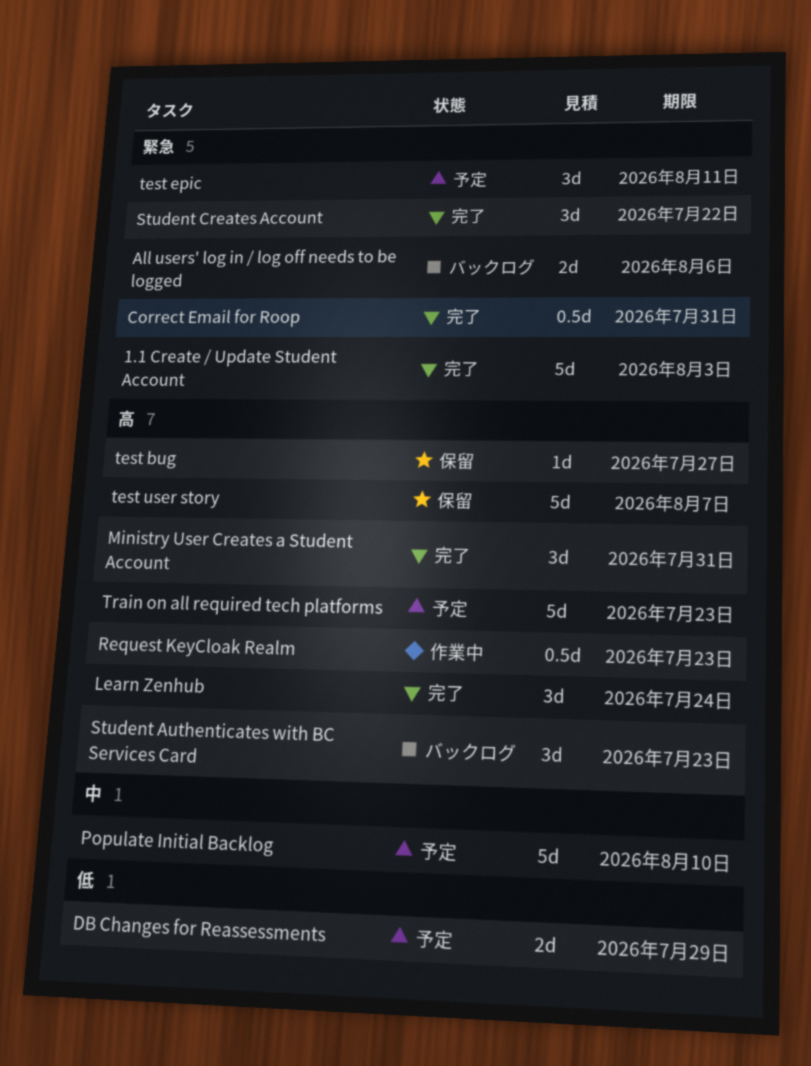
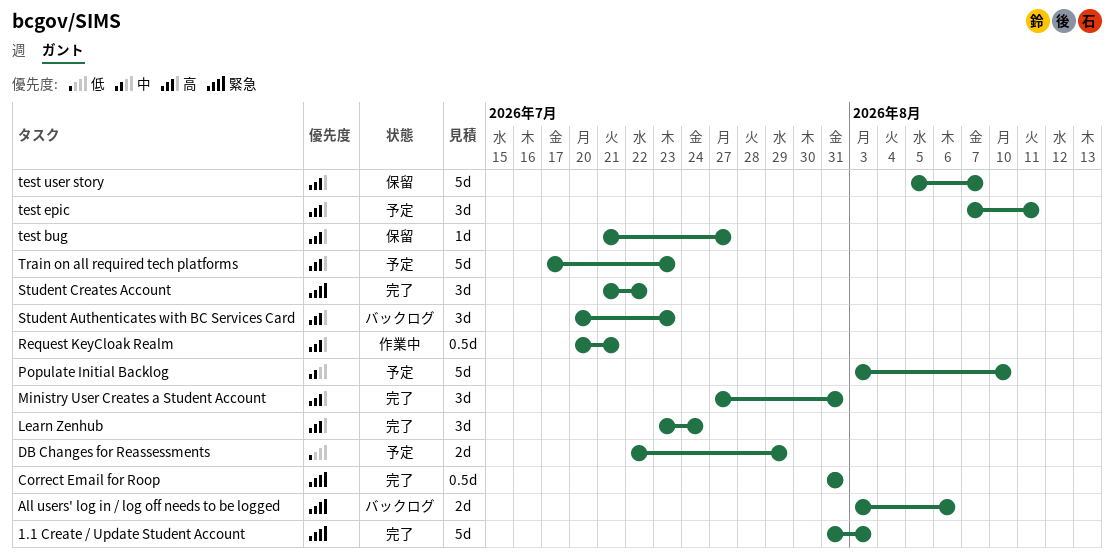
Request KeyCloak Realm, due: Jul 23 -> Jul 21
test epic, priority: 緊急 -> 高

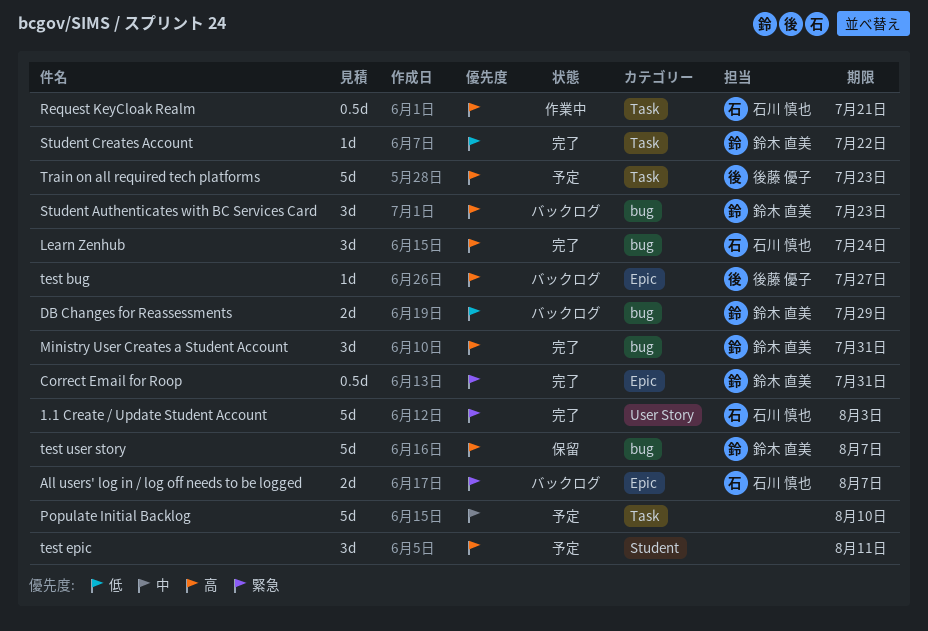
All users' log in / log off needs to be logged, due: Aug 6 -> Aug 7
DB Changes for Reassessments, status: 予定 -> バックログ
Student Creates Account, priority: 緊急 -> 低
Student Creates Account, estimate: 3d -> 1d
test bug, status: 保留 -> バックログ

